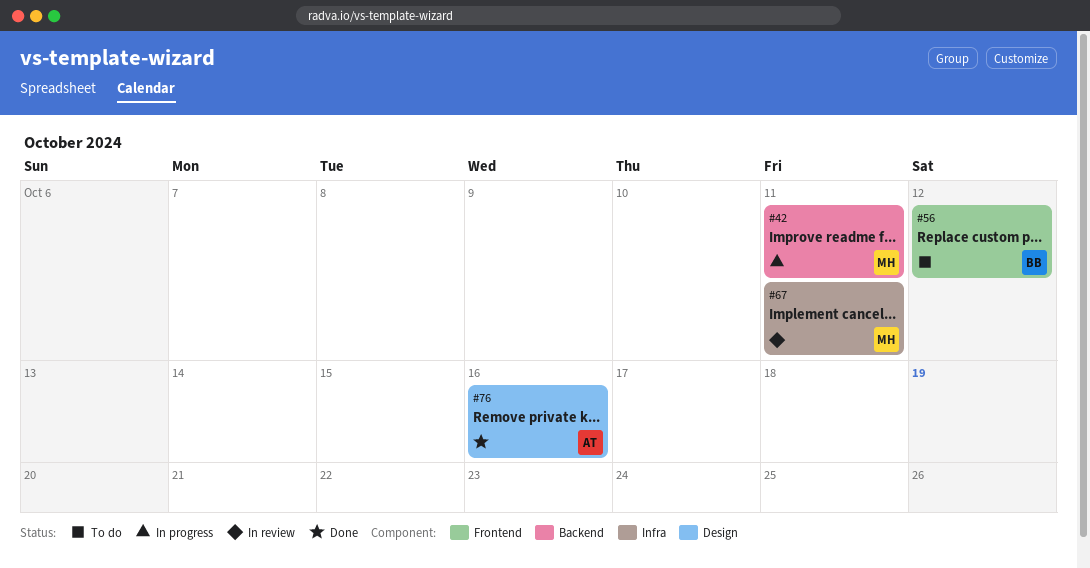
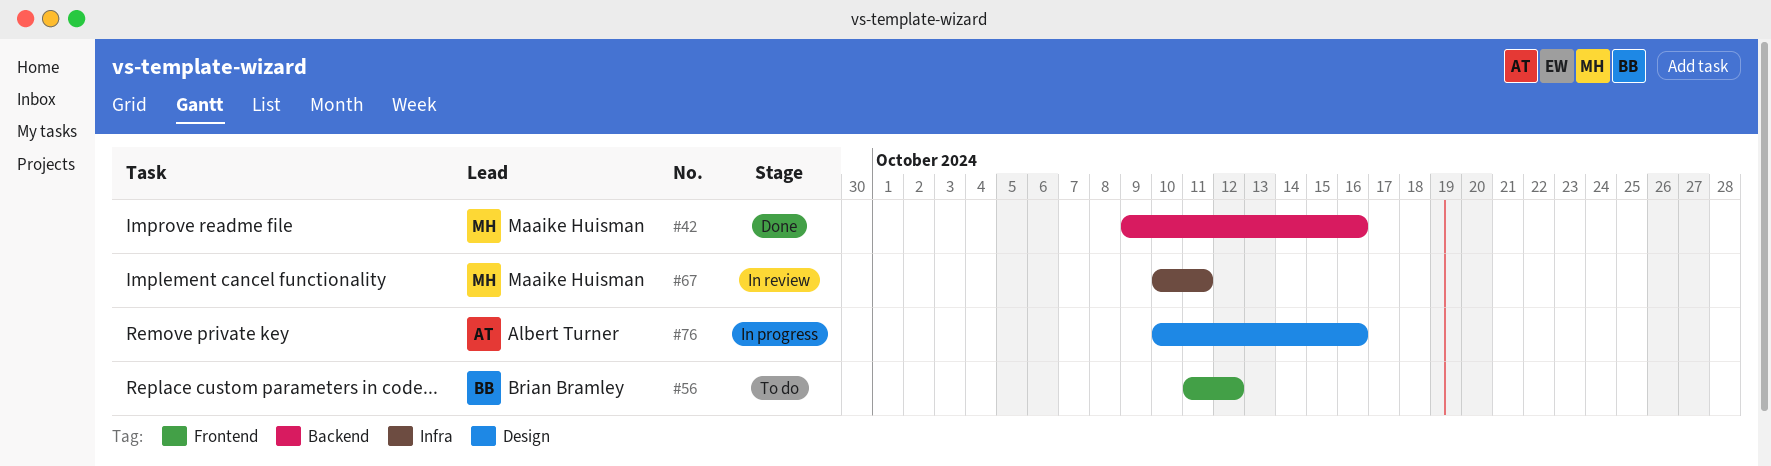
#42, status: In progress -> Done
#42, due: Oct 11 -> Oct 16
#76, status: Done -> In progress

